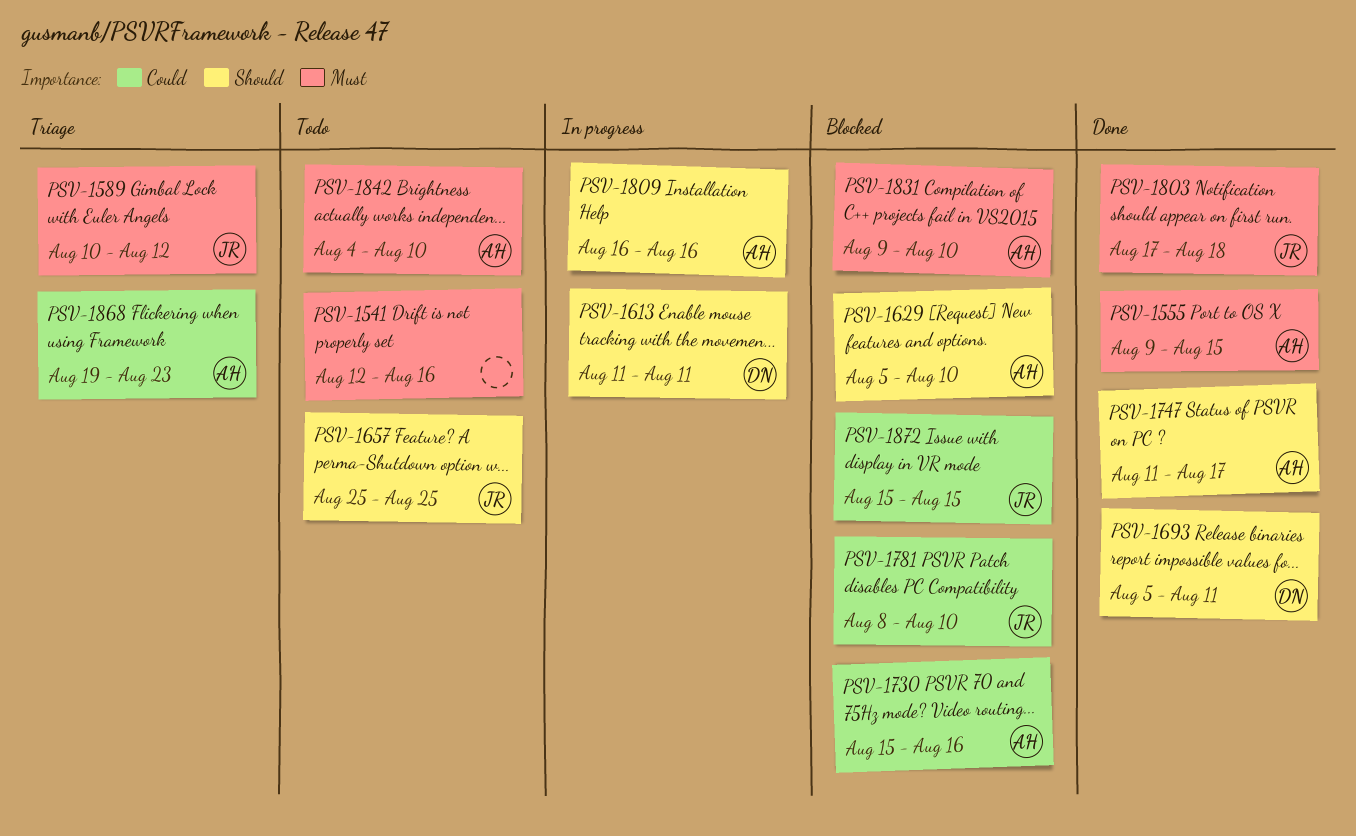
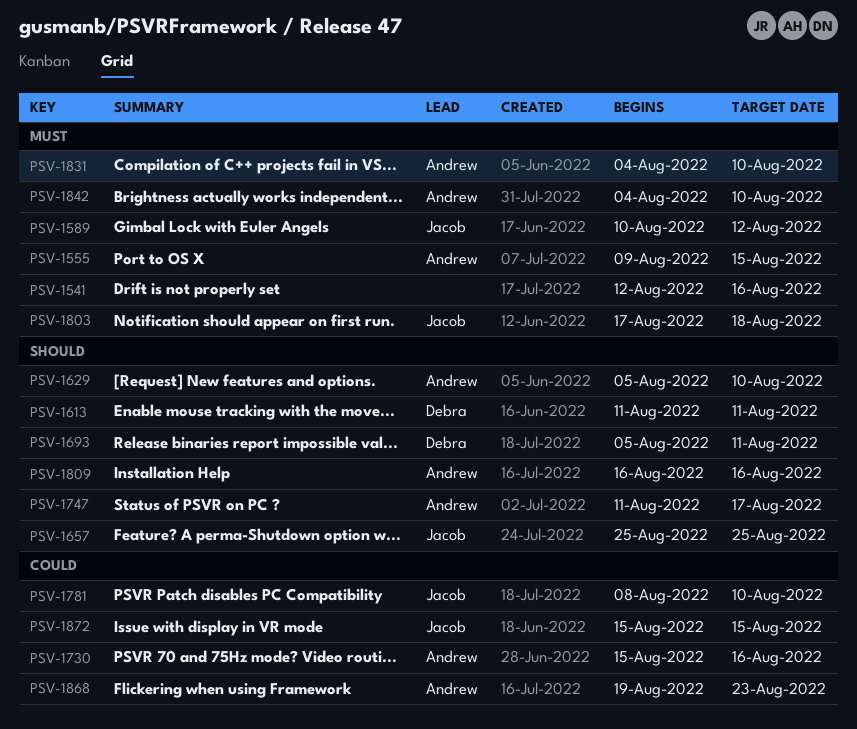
PSV-1831, start: Aug 9 -> Aug 4

